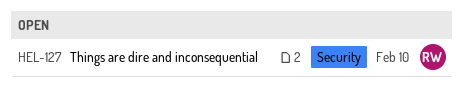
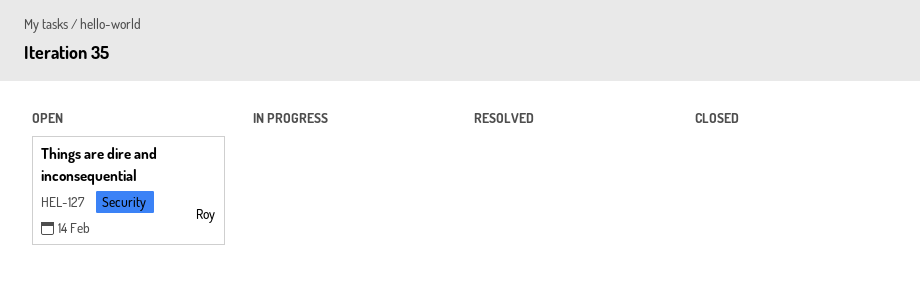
HEL-127, due: Feb 10 -> Feb 14

